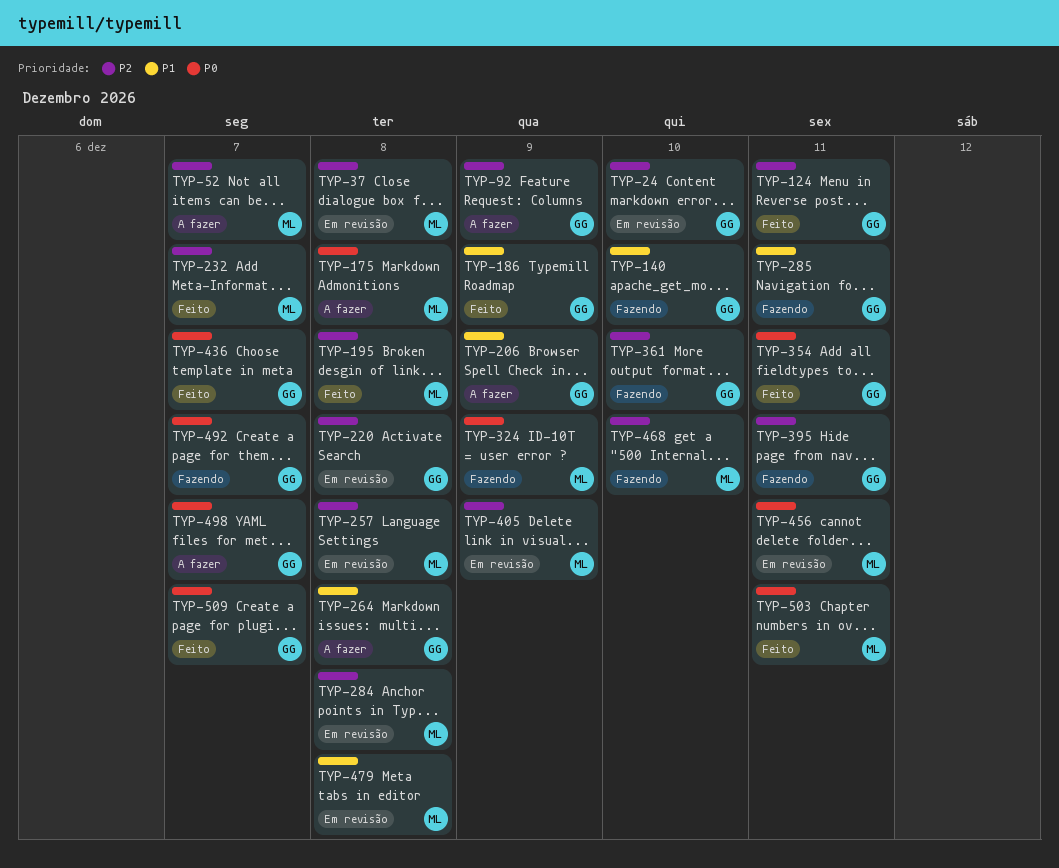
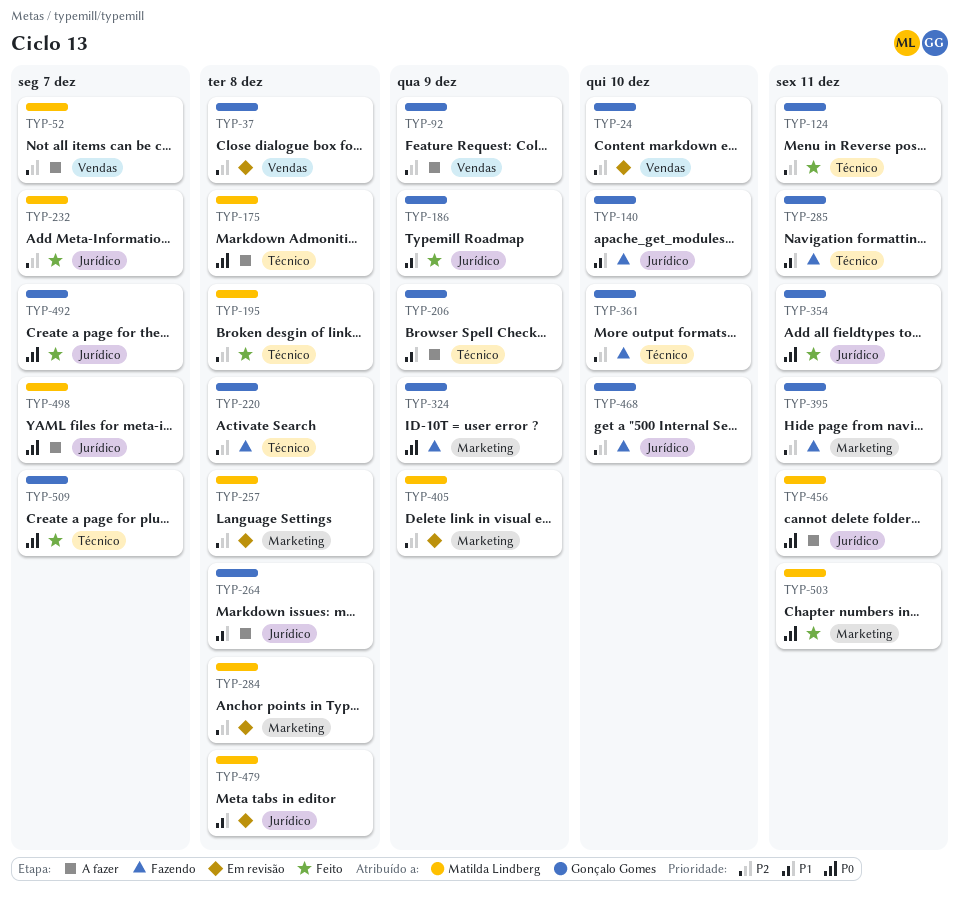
TYP-37, owner: Matilda Lindberg -> Gonçalo Gomes
TYP-220, status: Em revisão -> Fazendo
TYP-324, owner: Matilda Lindberg -> Gonçalo Gomes
TYP-436: present -> none
TYP-456, status: Em revisão -> A fazer
TYP-468, owner: Matilda Lindberg -> Gonçalo Gomes
TYP-492, status: Fazendo -> Feito
TYP-498, owner: Gonçalo Gomes -> Matilda Lindberg

